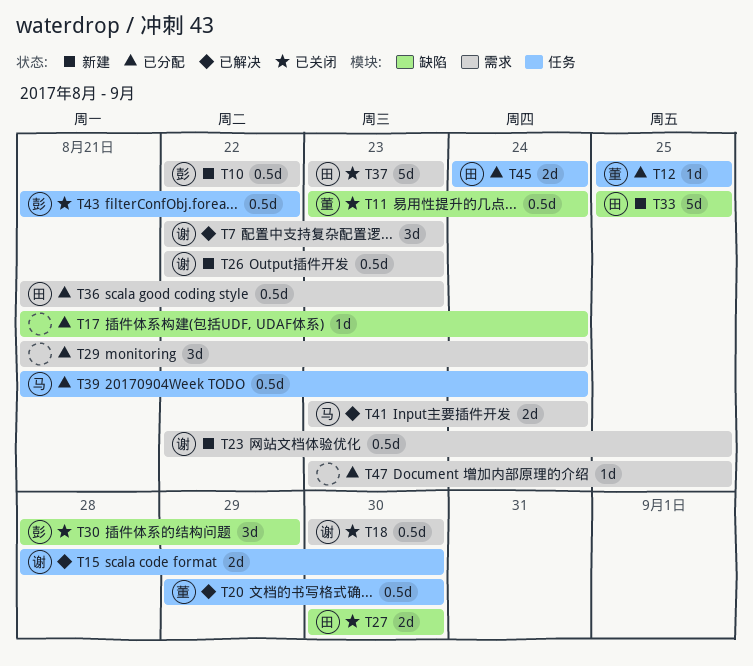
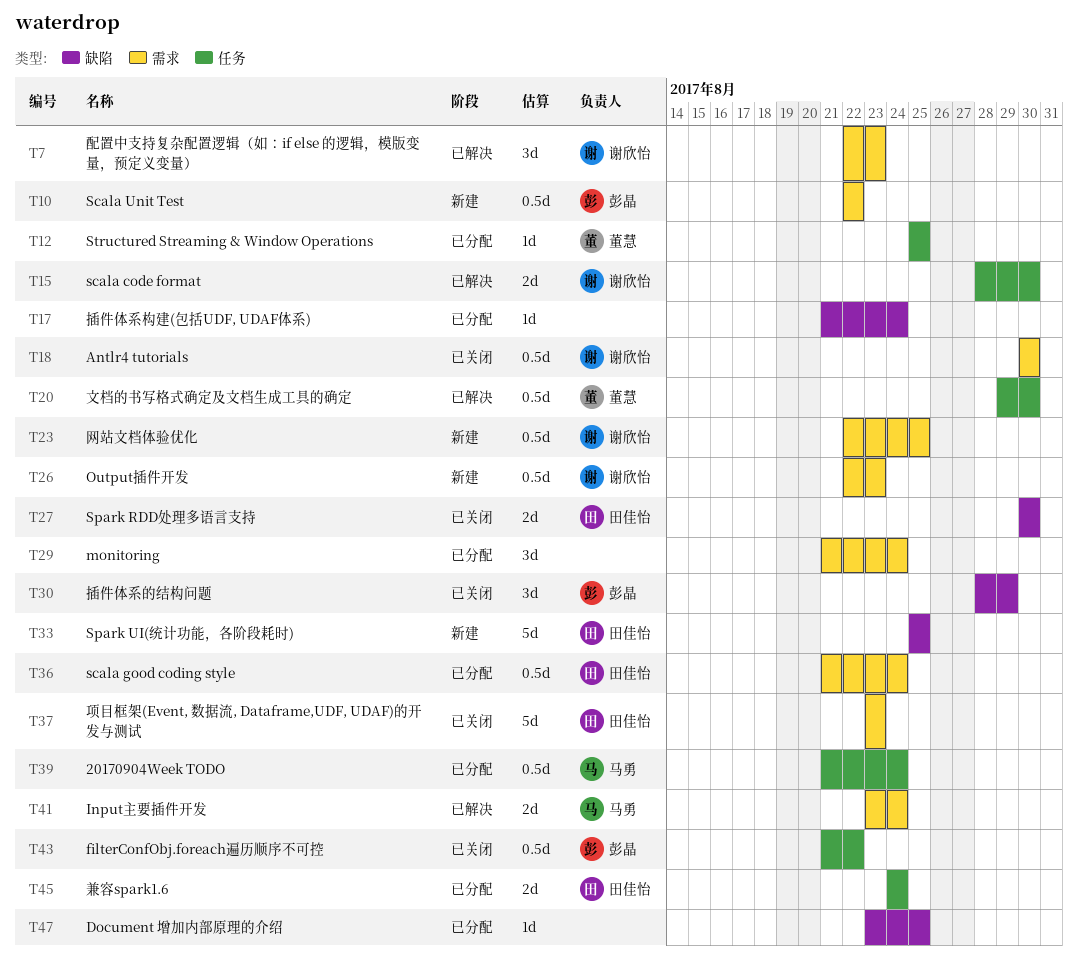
T11: present -> none
T36, due: Aug 23 -> Aug 24
T47, label: 需求 -> 缺陷

